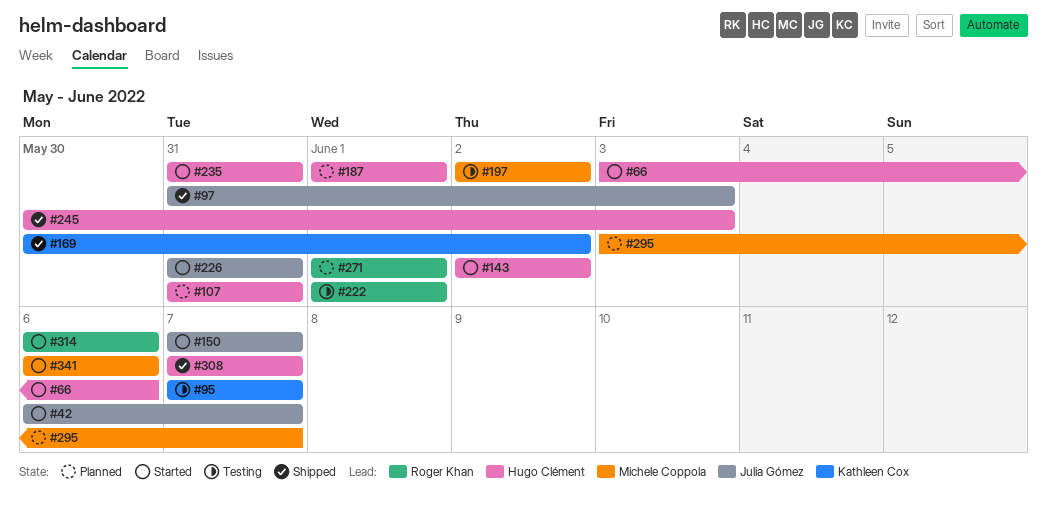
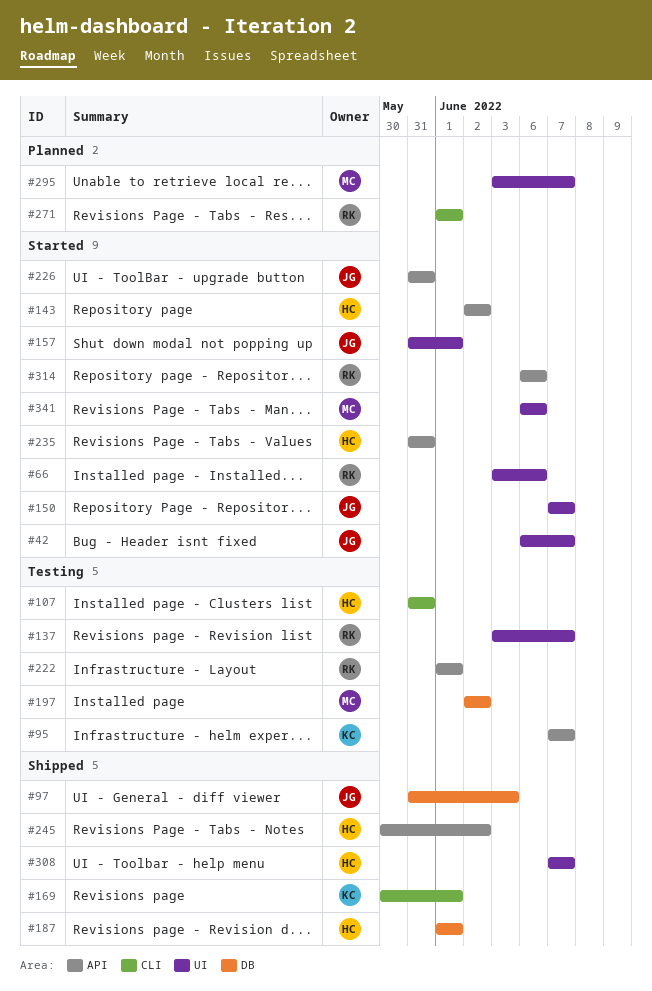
#66, owner: Hugo Clément -> Roger Khan
#107, status: Planned -> Testing
#137: none -> present
#157: none -> present
#169, due: Jun 2 -> Jun 1
#187, status: Planned -> Shipped
#245, due: Jun 3 -> Jun 2

